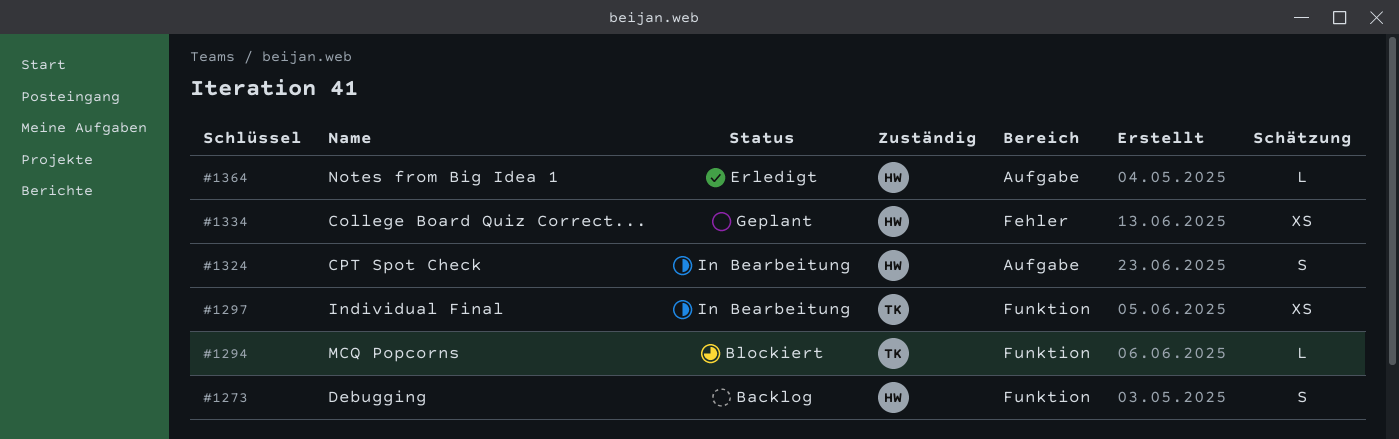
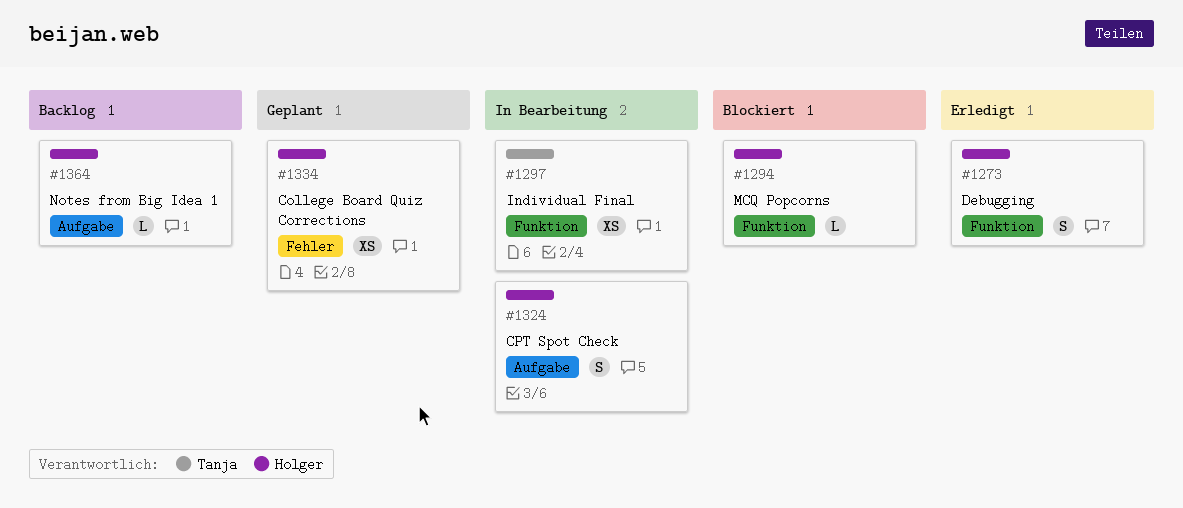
#1273, status: Backlog -> Erledigt
#1294, owner: Tanja -> Holger
#1364, status: Erledigt -> Backlog

